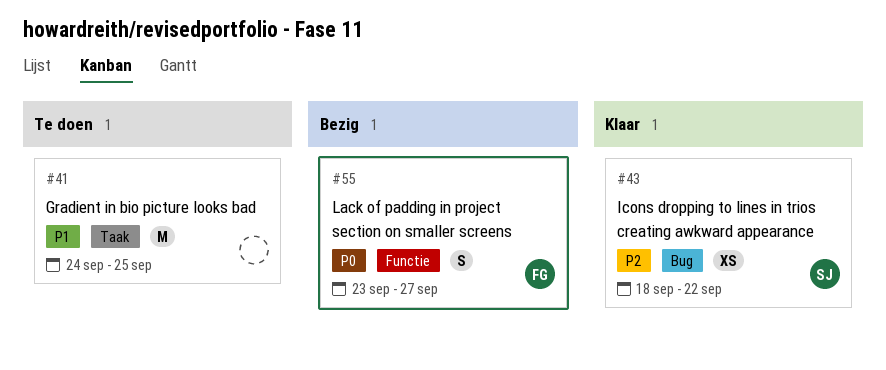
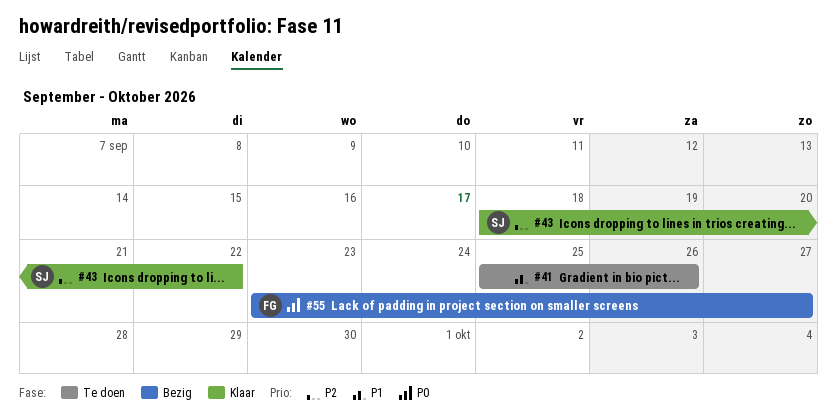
#41, start: Sep 24 -> Sep 25
#41, due: Sep 25 -> Sep 26

